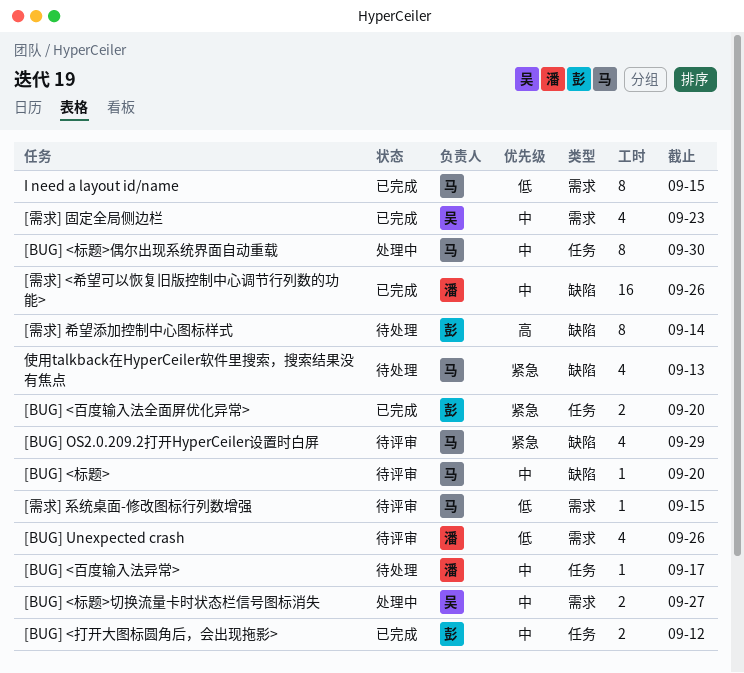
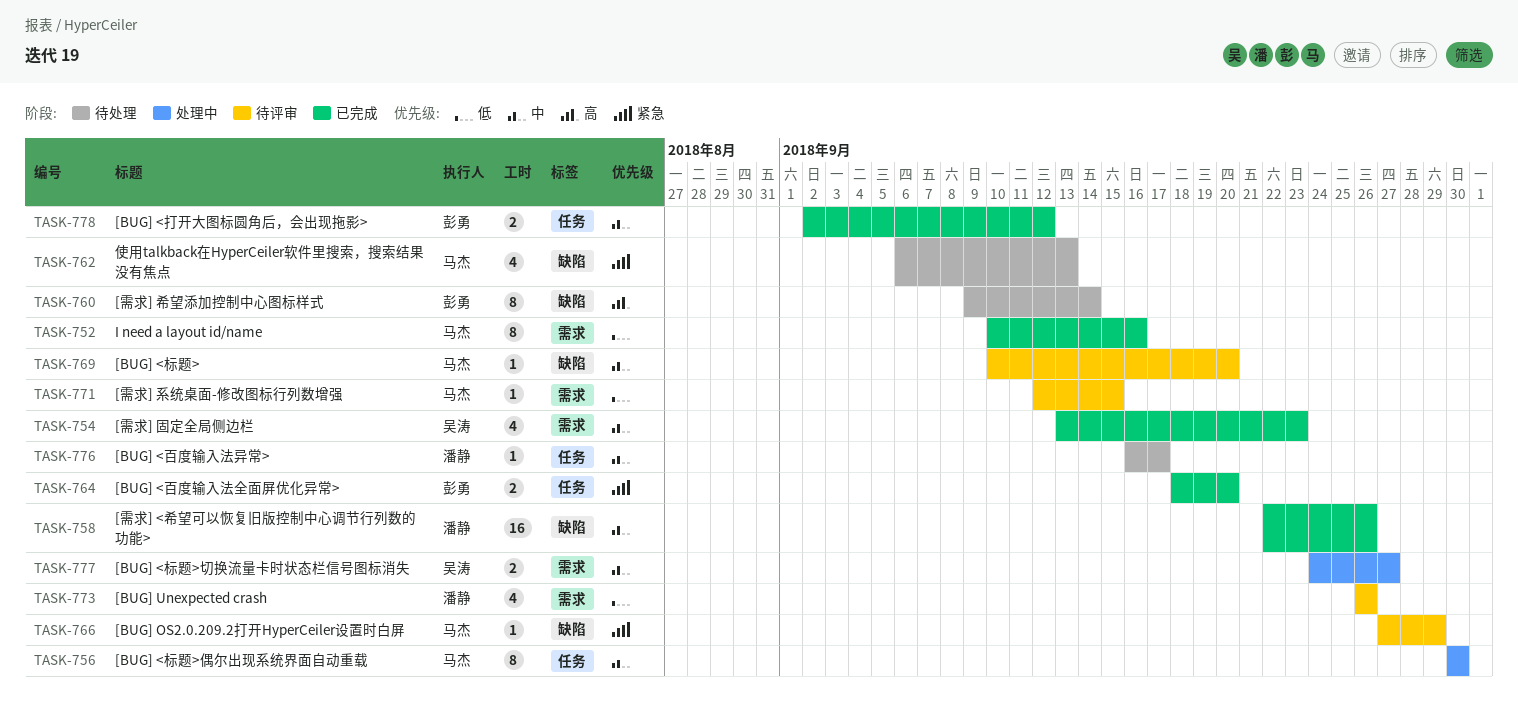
[BUG] OS2.0.209.2打开HyperCeiler设置时白屏, estimate: 4 -> 1
I need a layout id/name, due: Sep 15 -> Sep 16

